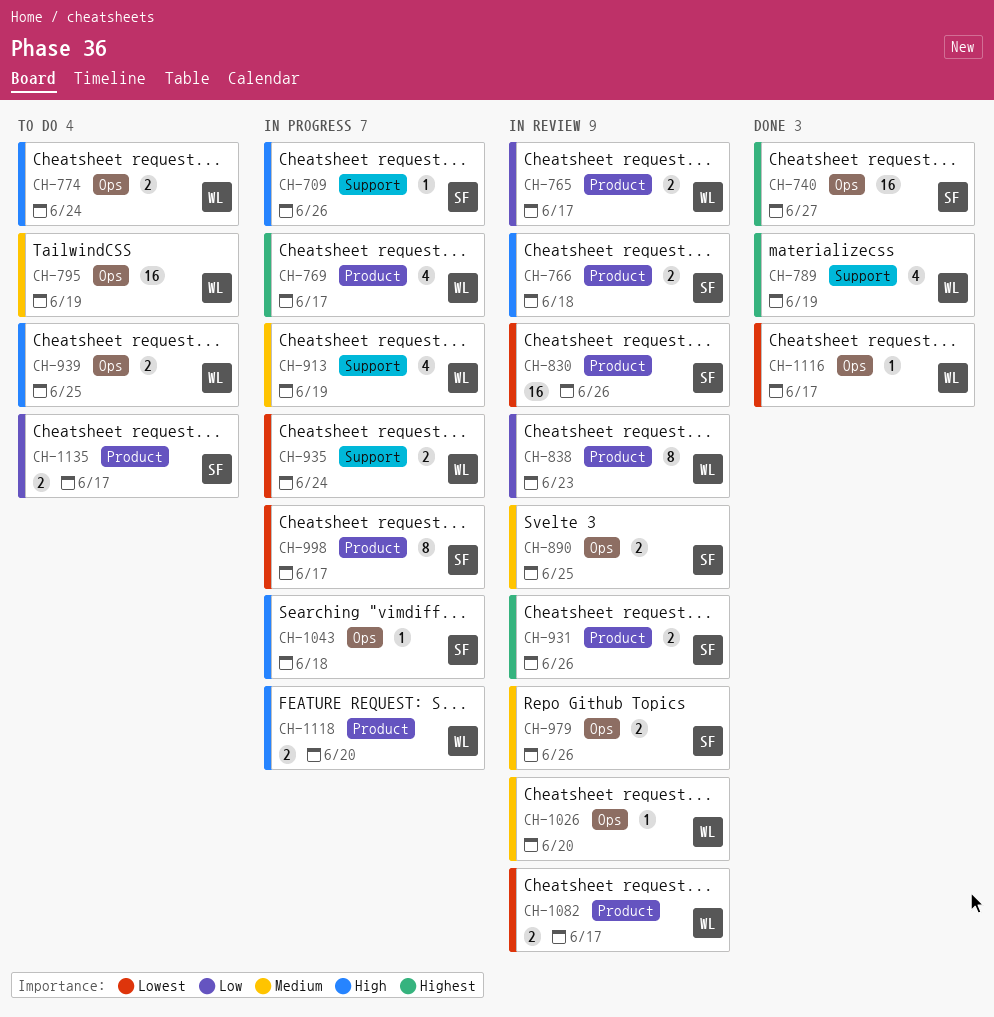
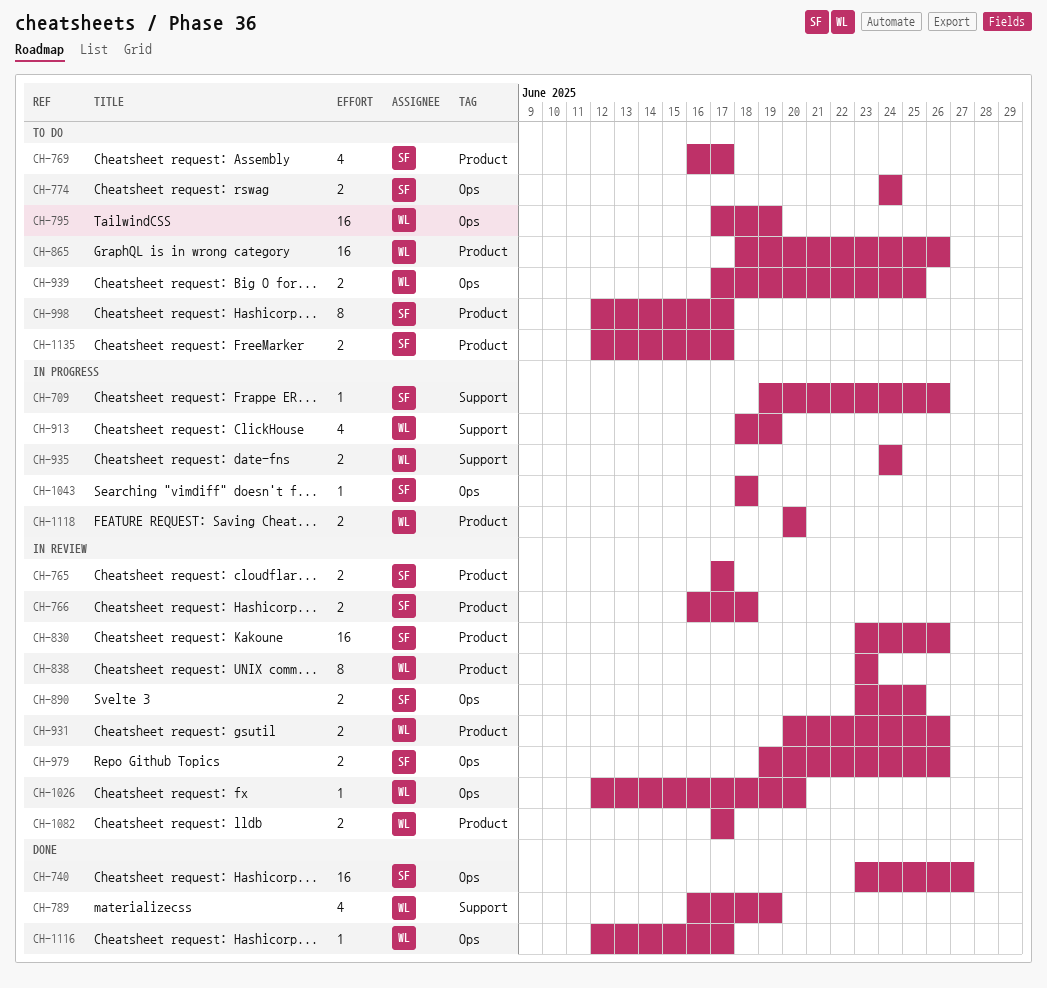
CH-765, owner: WL -> SF
CH-769, status: In progress -> To do
CH-769, owner: WL -> SF
CH-774, owner: WL -> SF
CH-865: none -> present
CH-931, owner: SF -> WL
CH-998, status: In progress -> To do

